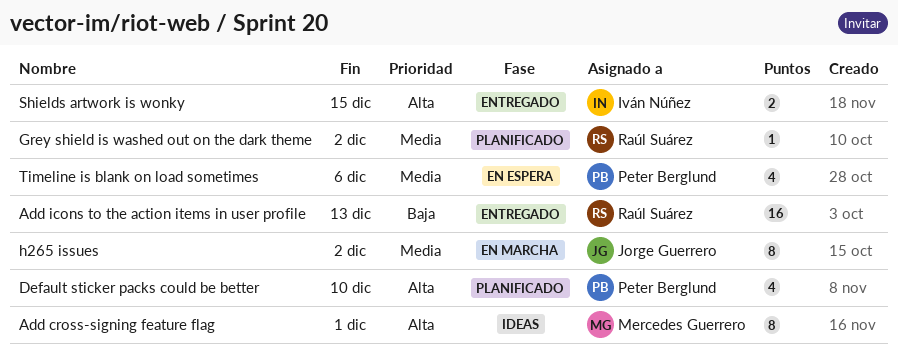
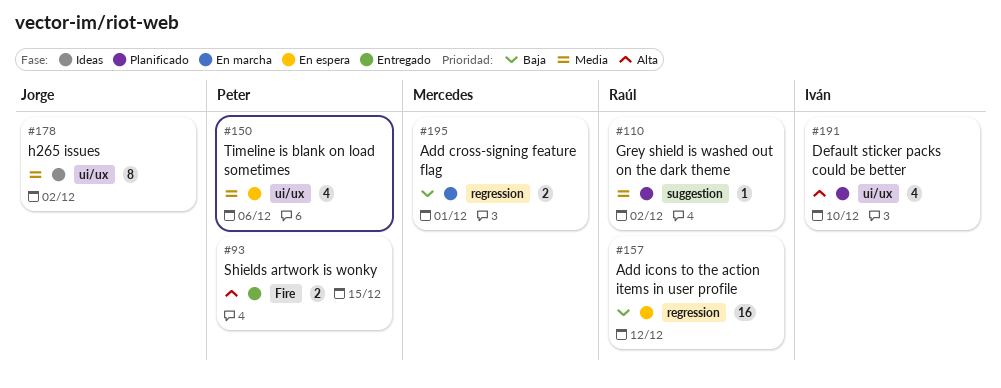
Add cross-signing feature flag, status: Ideas -> En marcha
Add cross-signing feature flag, priority: Alta -> Baja
Add cross-signing feature flag, estimate: 8 -> 2
Add icons to the action items in user profile, status: Entregado -> En espera
Add icons to the action items in user profile, due: Dec 13 -> Dec 12
Default sticker packs could be better, owner: Peter Berglund -> Iván Núñez
h265 issues, status: En marcha -> Ideas
Shields artwork is wonky, owner: Iván Núñez -> Peter Berglund

